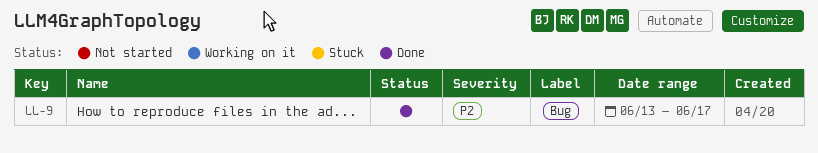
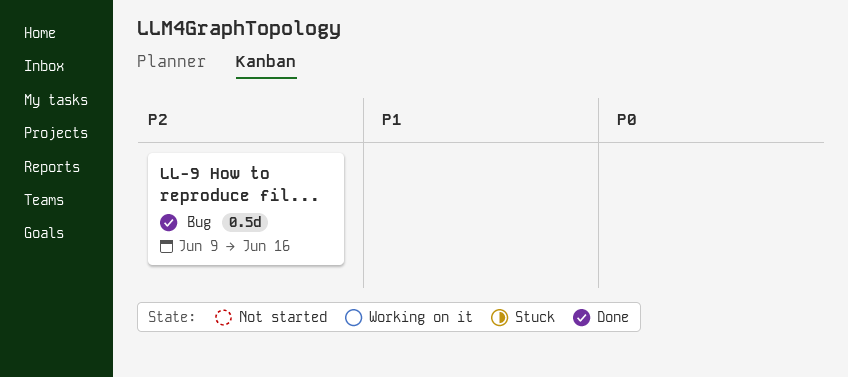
LL-9, start: Jun 13 -> Jun 9
LL-9, due: Jun 17 -> Jun 16

